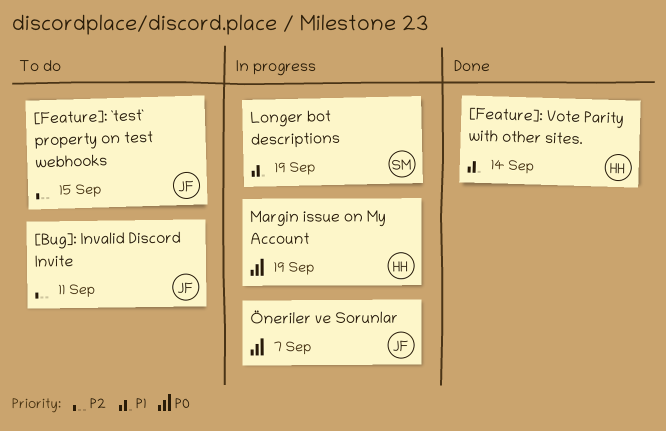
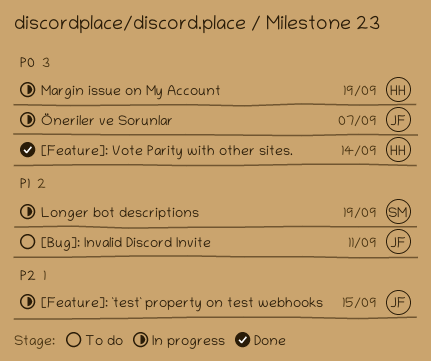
[Bug]: Invalid Discord Invite, priority: P2 -> P1
[Feature]: `test` property on test webhooks, status: To do -> In progress
[Feature]: Vote Parity with other sites., priority: P1 -> P0

